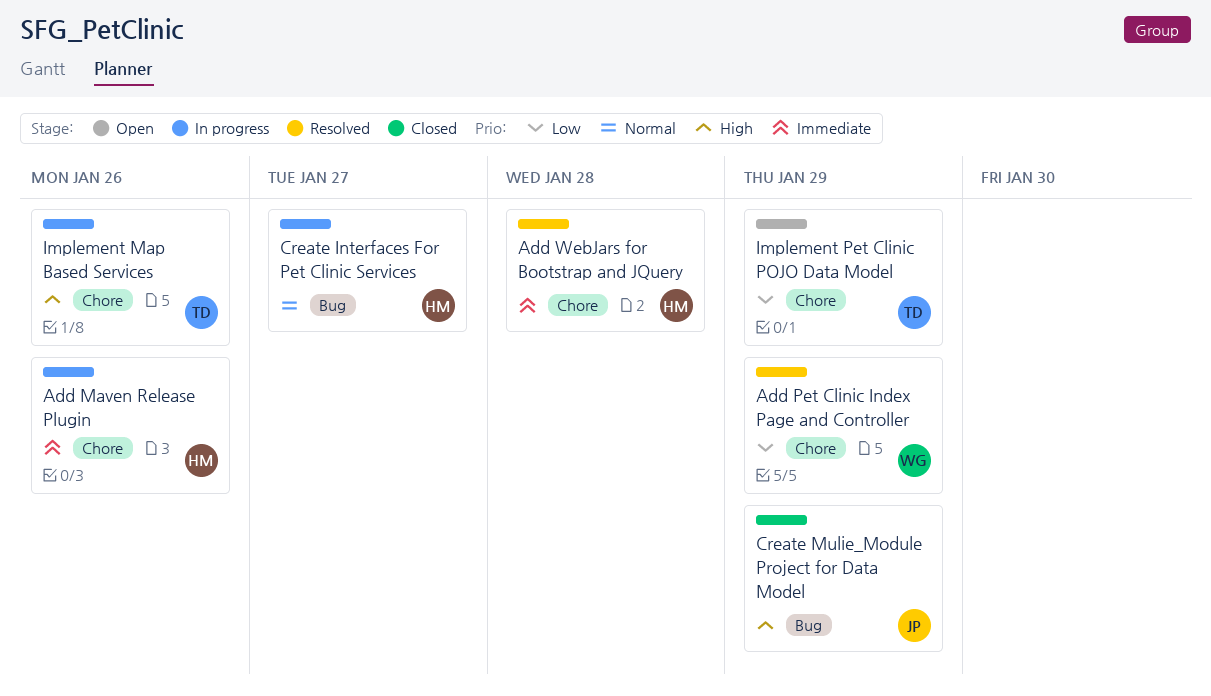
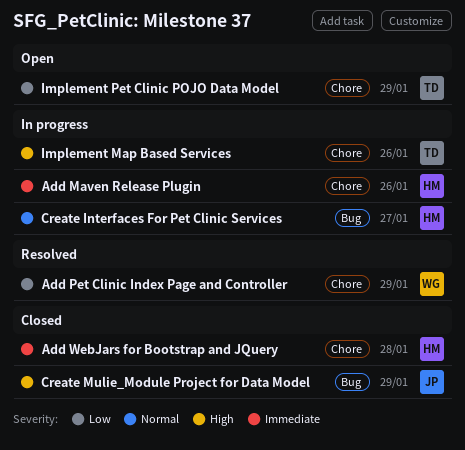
Add WebJars for Bootstrap and JQuery, status: Resolved -> Closed

